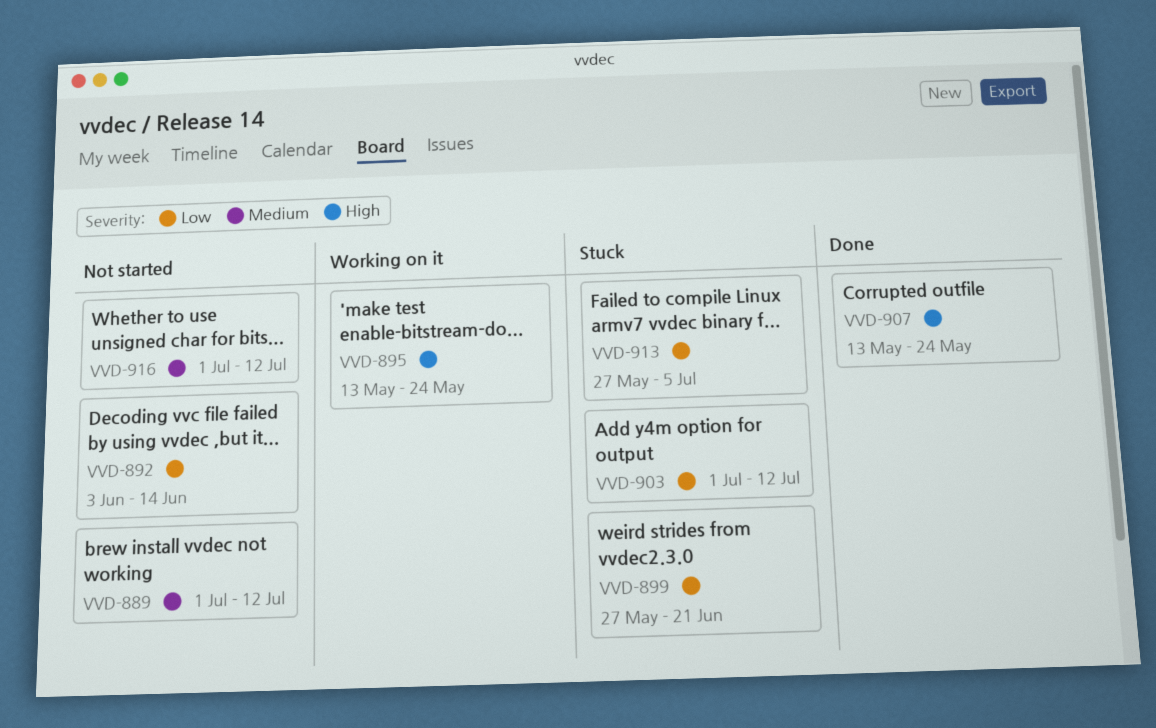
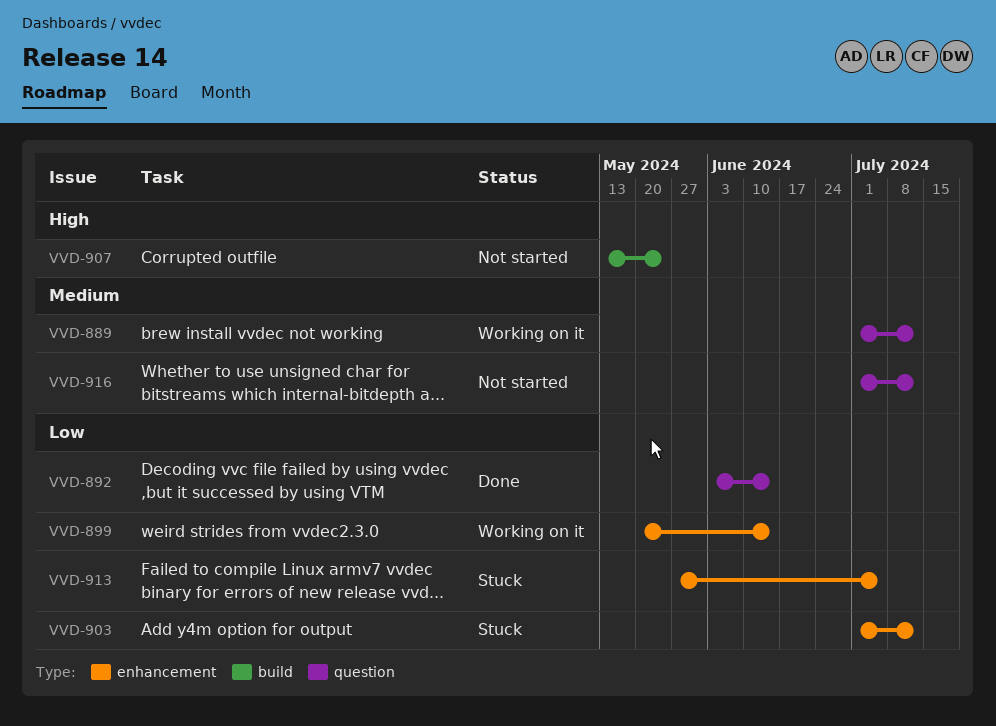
VVD-889, status: Not started -> Working on it
VVD-892, status: Not started -> Done
VVD-895: present -> none
VVD-899, status: Stuck -> Working on it
VVD-899, start: May 27 -> May 20
VVD-899, due: Jun 21 -> Jun 14
VVD-907, status: Done -> Not started

